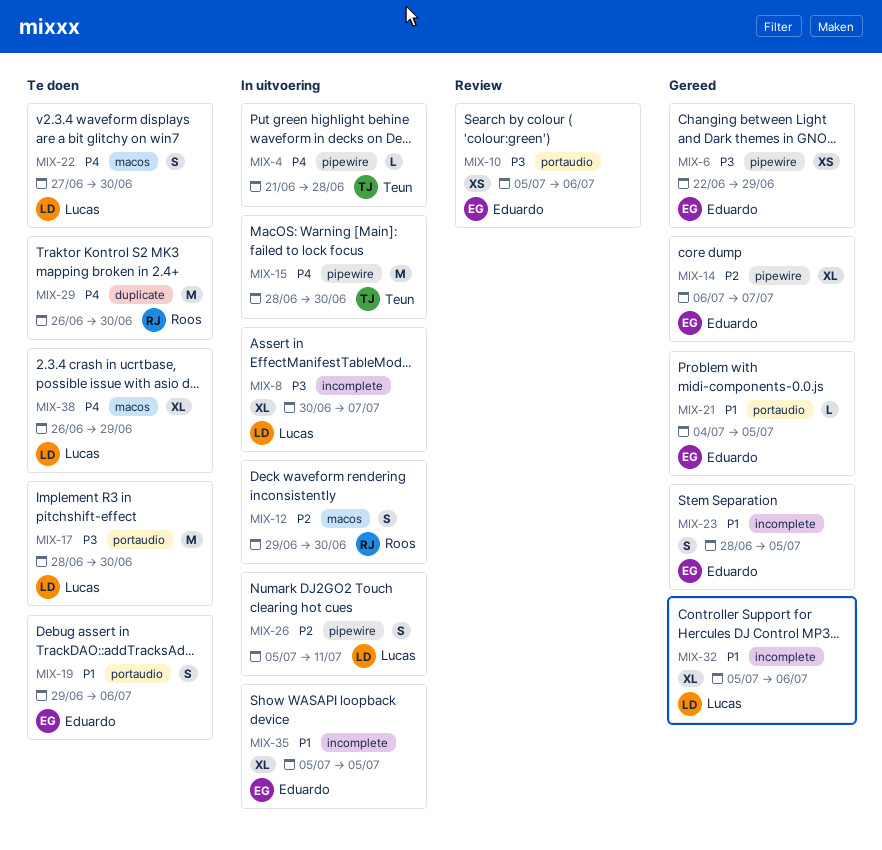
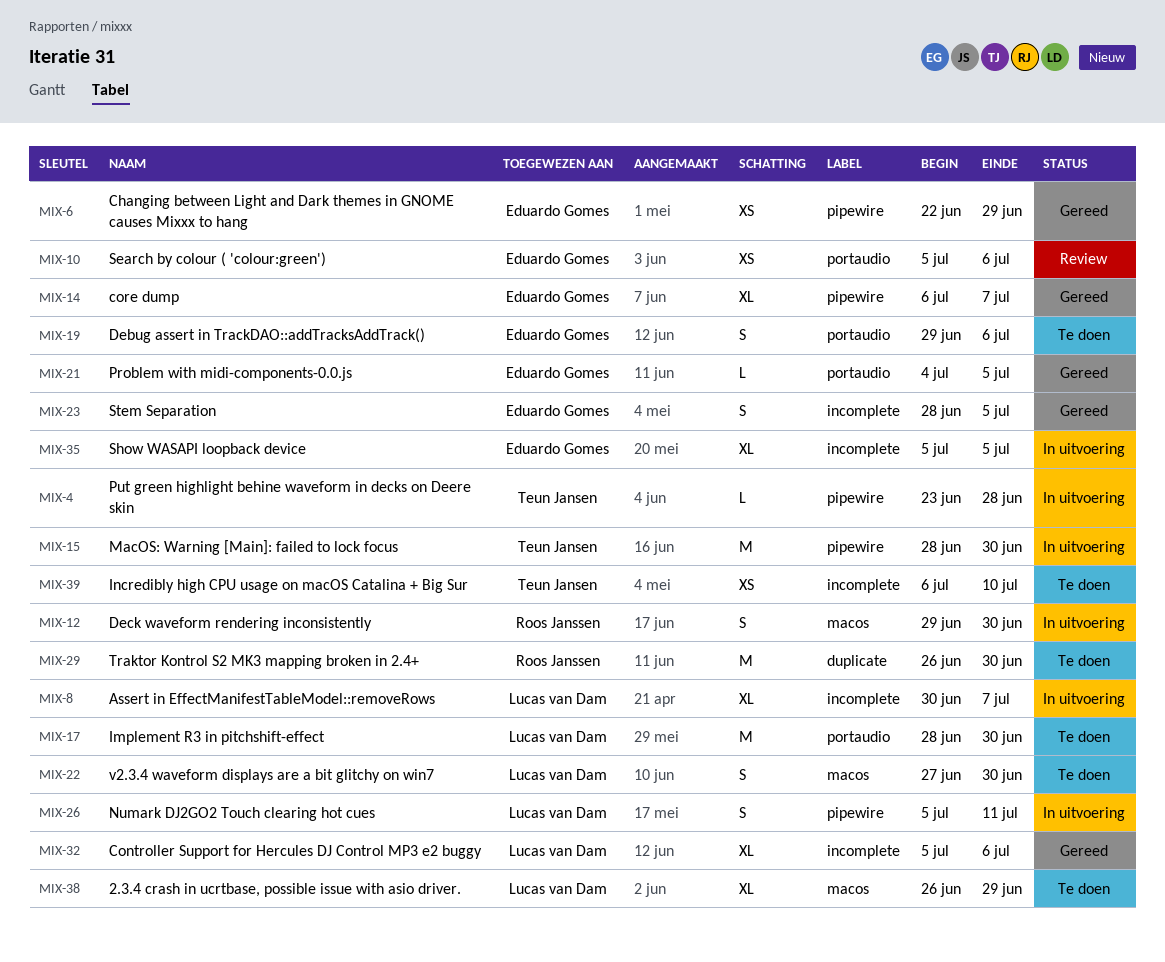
MIX-4, start: Jun 21 -> Jun 23
MIX-39: none -> present

